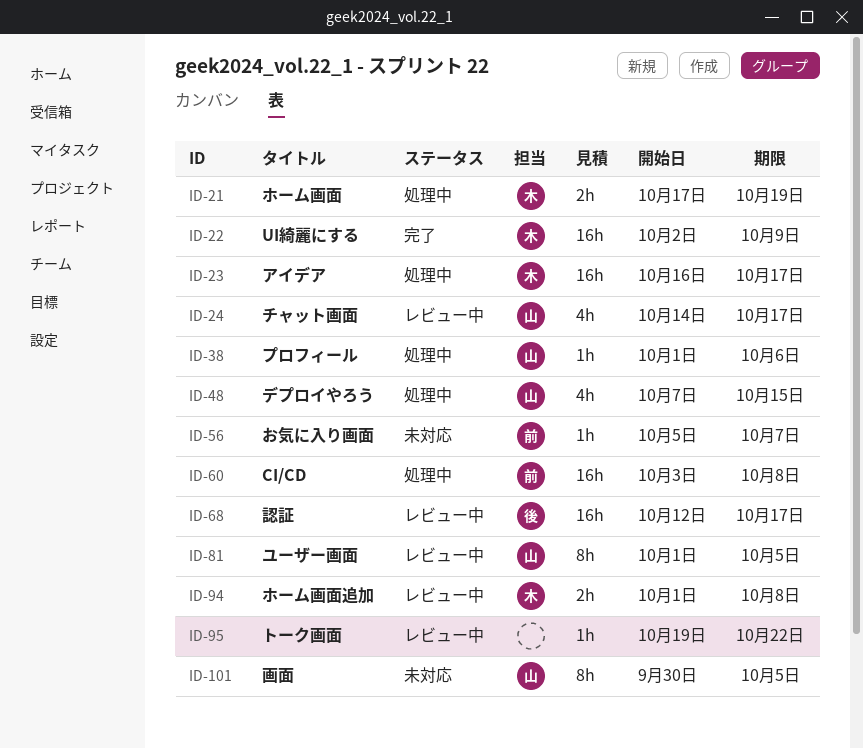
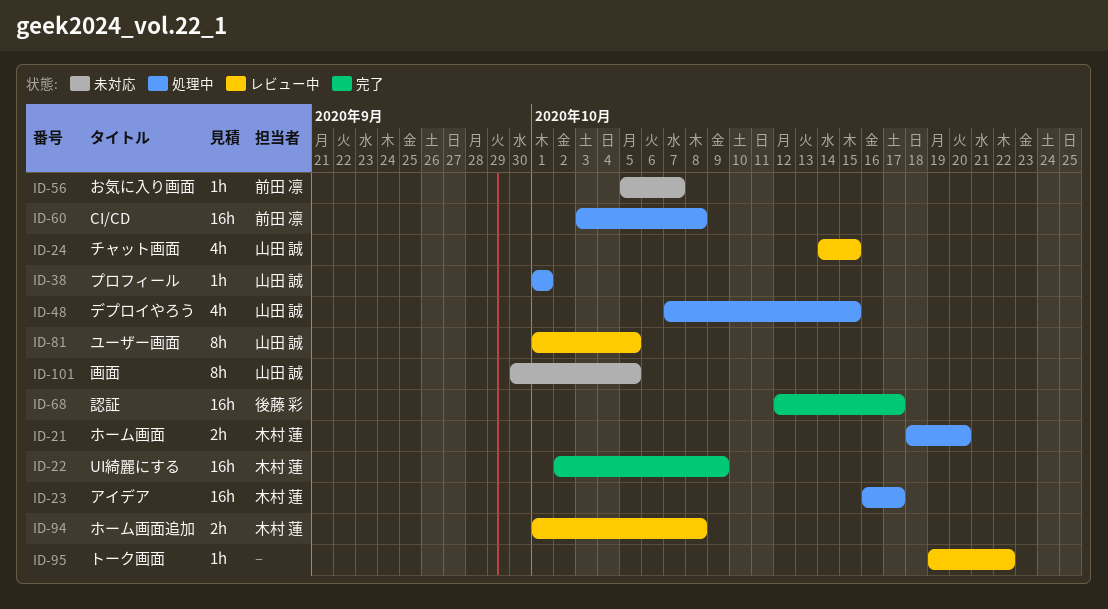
ID-21, start: Oct 17 -> Oct 18
ID-21, due: Oct 19 -> Oct 20
ID-24, due: Oct 17 -> Oct 15
ID-38, due: Oct 6 -> Oct 1
ID-68, status: レビュー中 -> 完了

